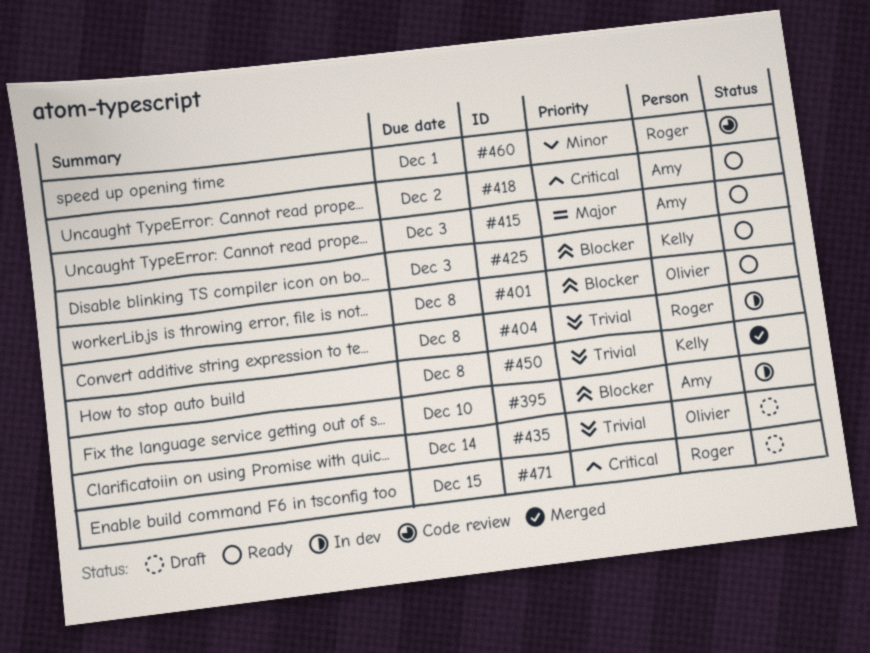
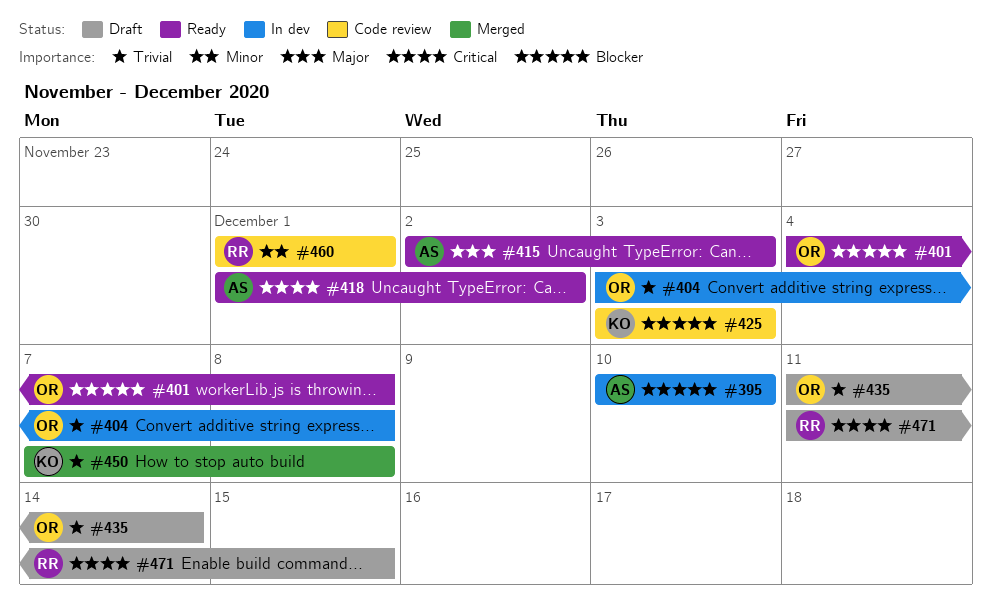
#404, owner: Roger -> Olivier
#425, status: Ready -> Code review

